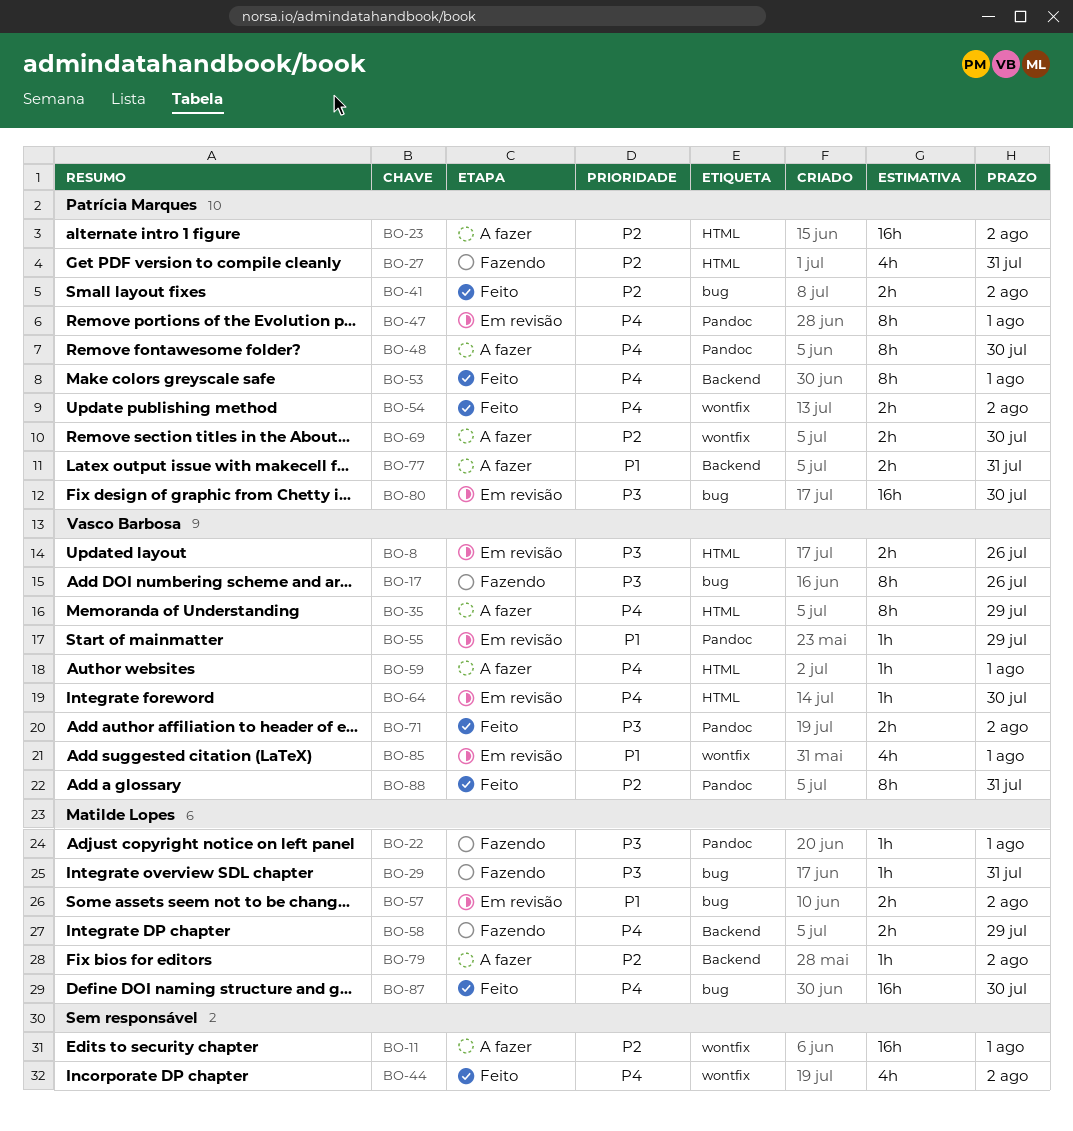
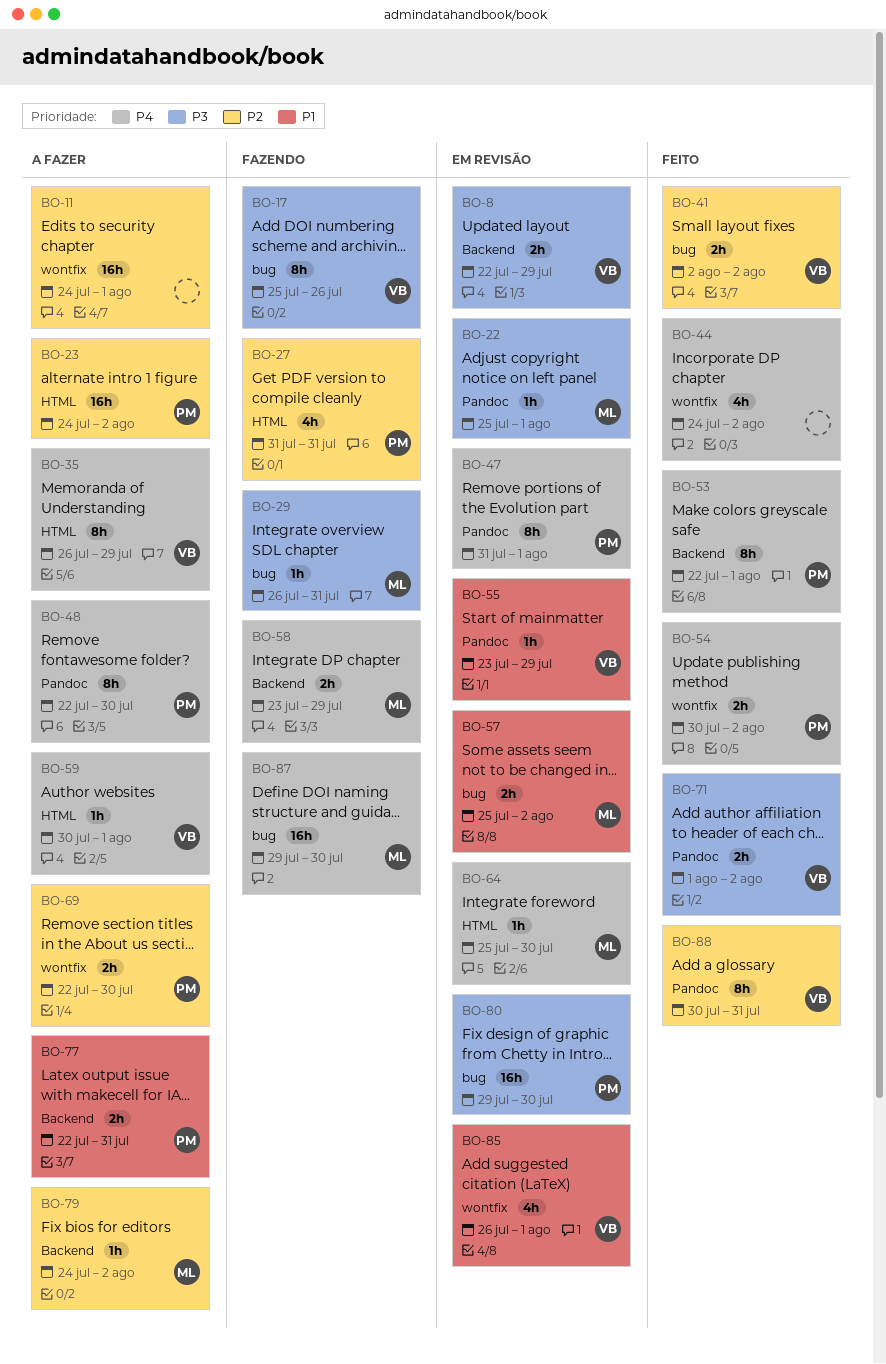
BO-8, label: HTML -> Backend
BO-8, due: Jul 26 -> Jul 29
BO-22, status: Fazendo -> Em revisão
BO-41, owner: Patrícia Marques -> Vasco Barbosa
BO-64, owner: Vasco Barbosa -> Matilde Lopes
BO-87, status: Feito -> Fazendo

